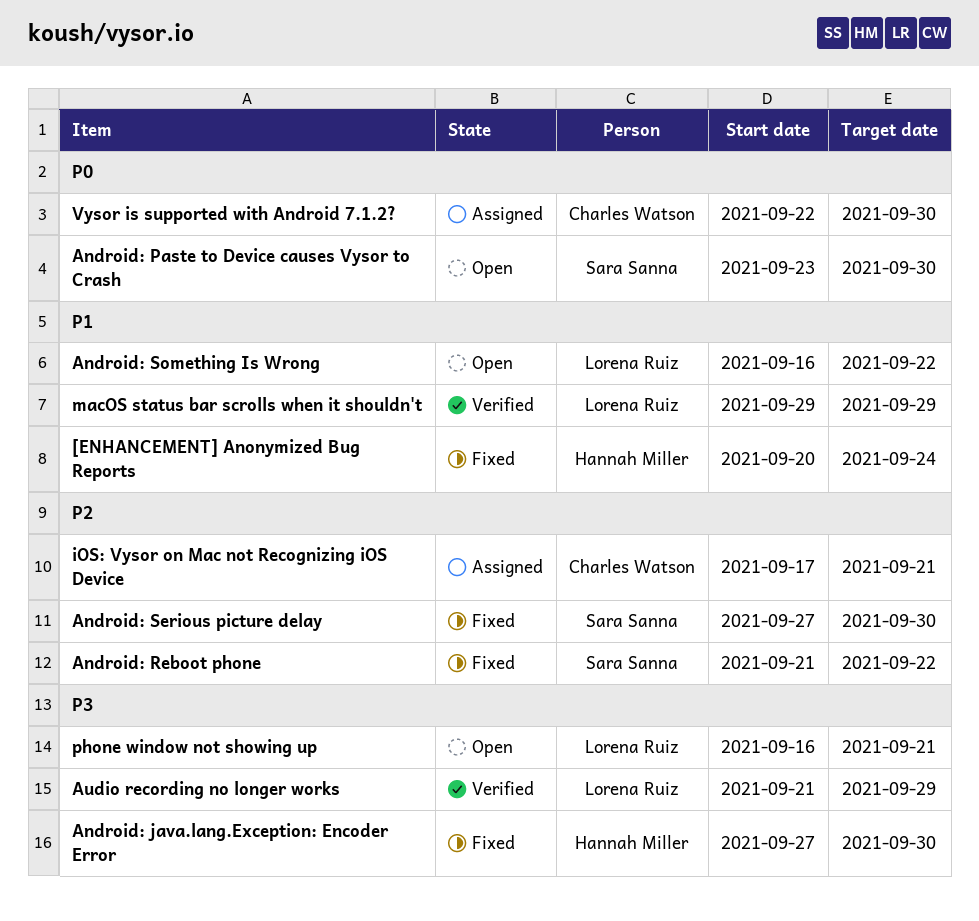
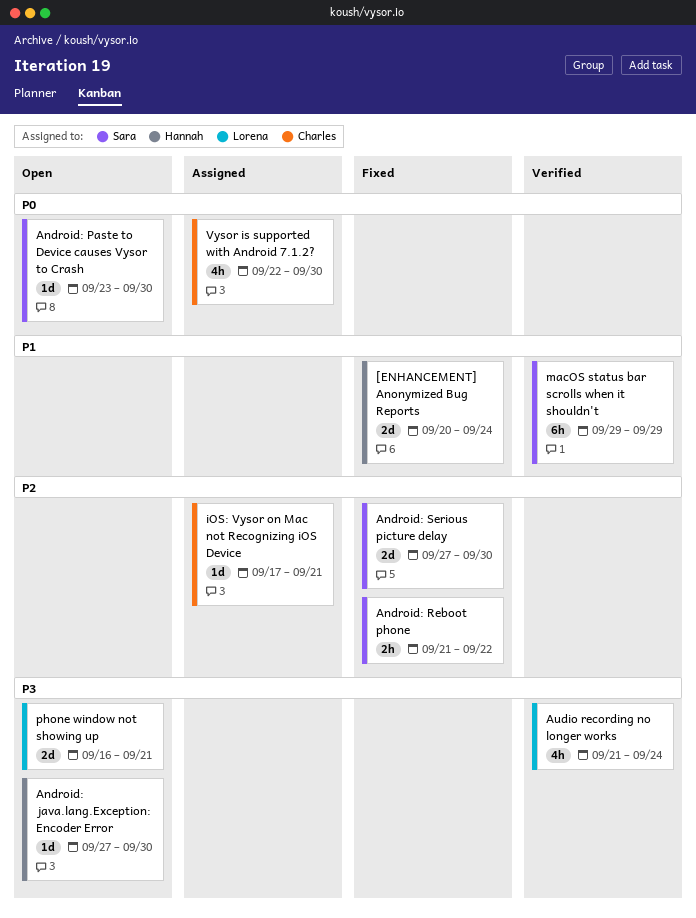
Android: java.lang.Exception: Encoder Error, status: Fixed -> Open
Android: Something Is Wrong: present -> none
Audio recording no longer works, due: Sep 29 -> Sep 24
macOS status bar scrolls when it shouldn't, owner: Lorena Ruiz -> Sara Sanna

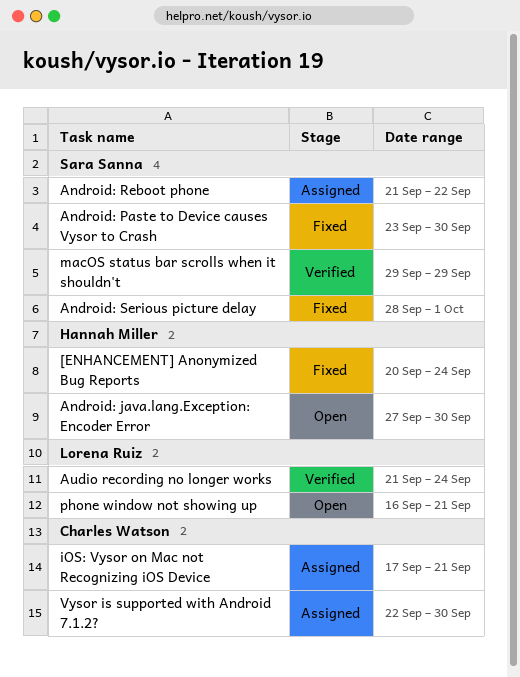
Android: Paste to Device causes Vysor to Crash, status: Open -> Fixed
Android: Reboot phone, status: Fixed -> Assigned
Android: Serious picture delay, start: Sep 27 -> Sep 28
Android: Serious picture delay, due: Sep 30 -> Oct 1

